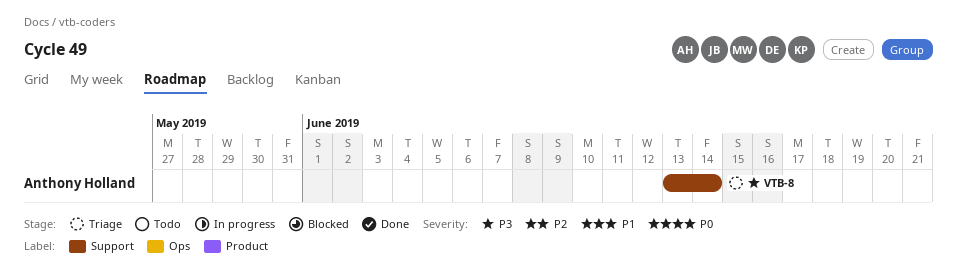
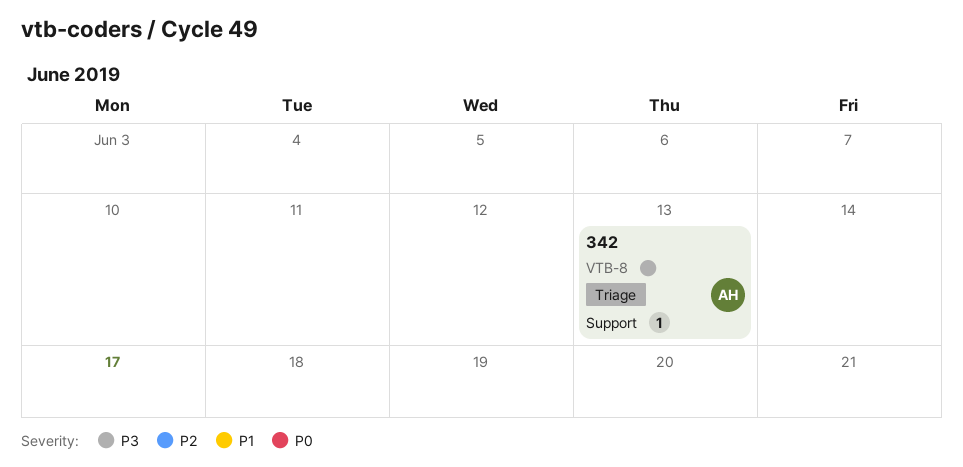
VTB-8, due: Jun 14 -> Jun 13

